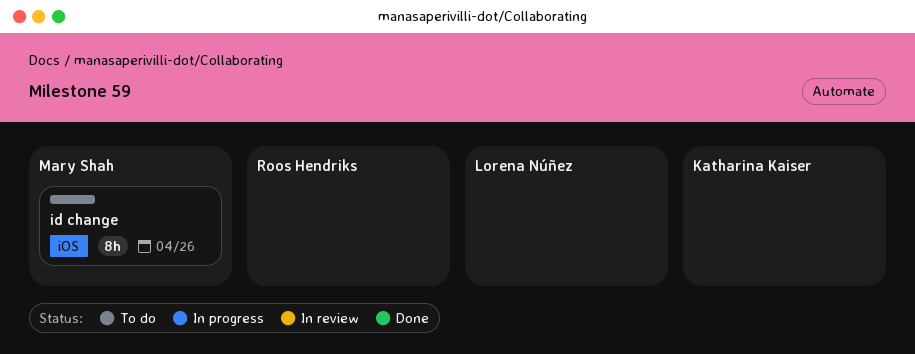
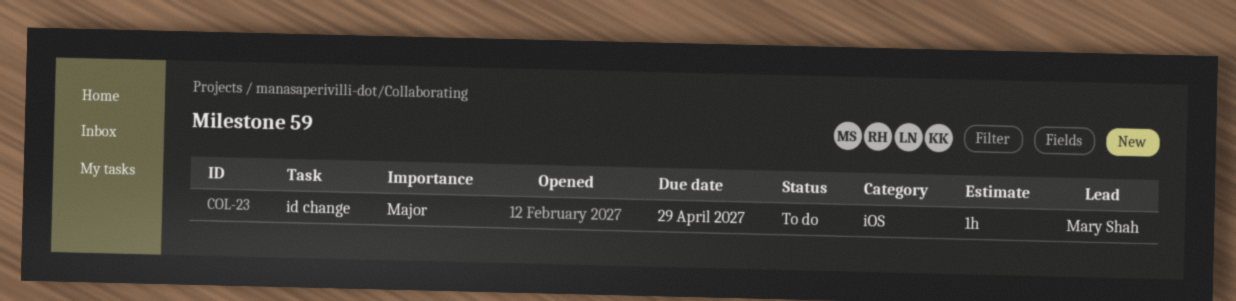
id change, estimate: 8h -> 1h
id change, due: Apr 26 -> Apr 29

